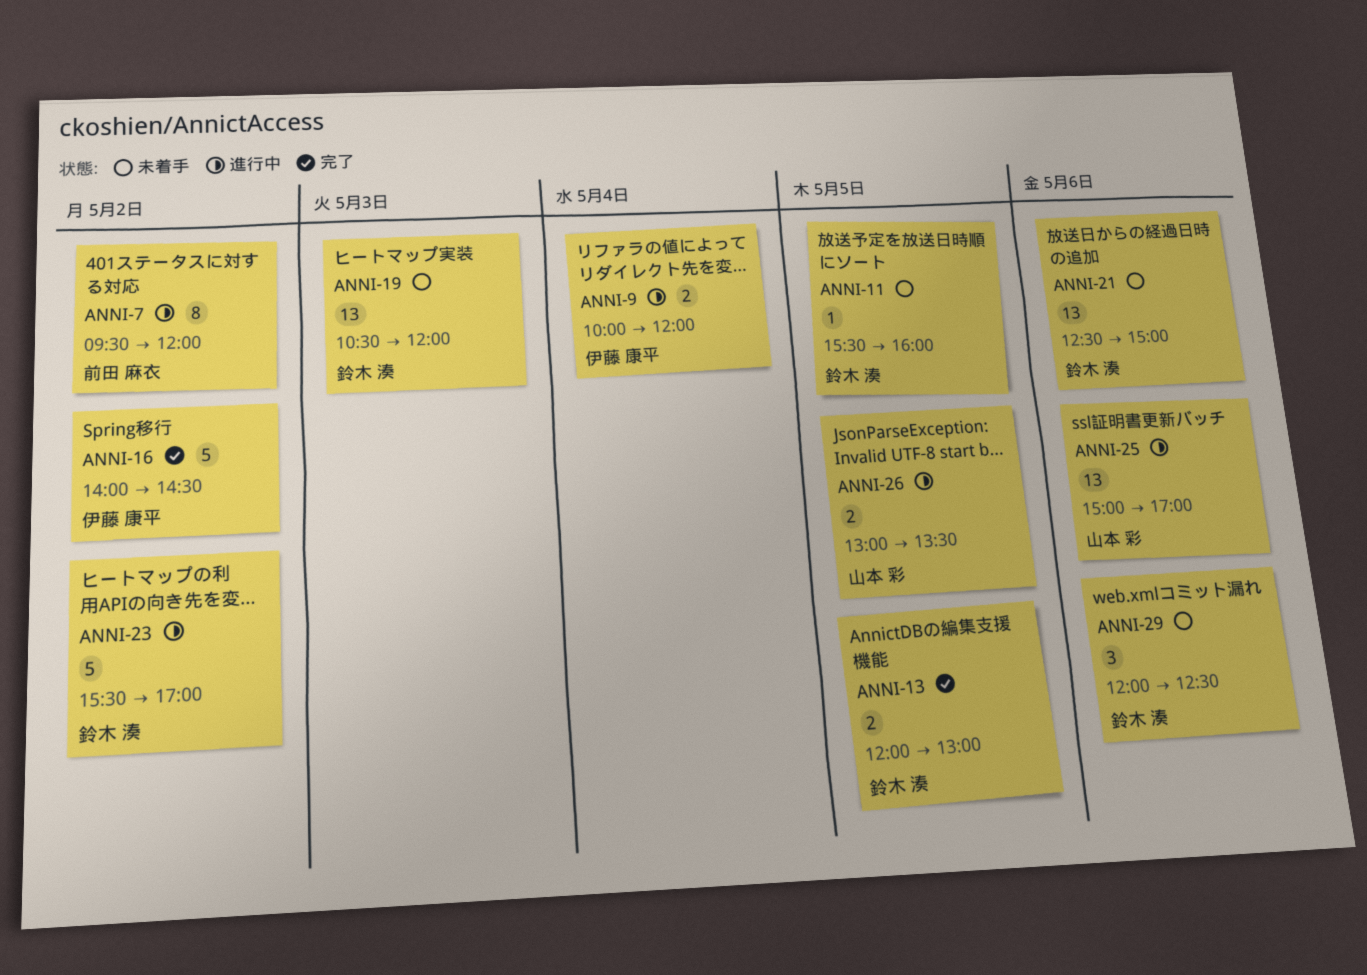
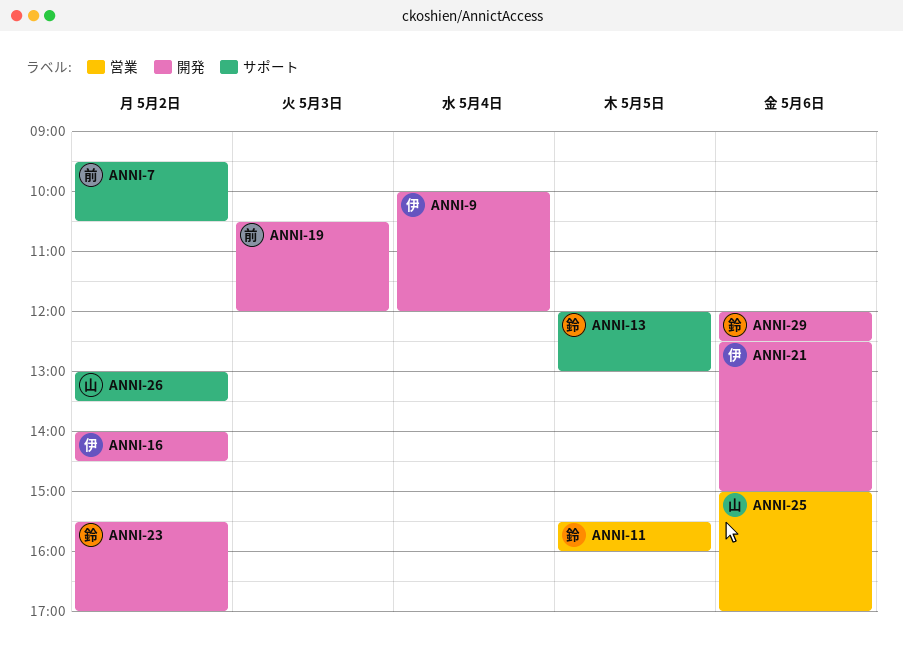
ANNI-7, ends: 12:00 -> 10:30
ANNI-19, owner: 鈴木 湊 -> 前田 麻衣
ANNI-21, owner: 鈴木 湊 -> 伊藤 康平
ANNI-26, day: May 5 -> May 2

